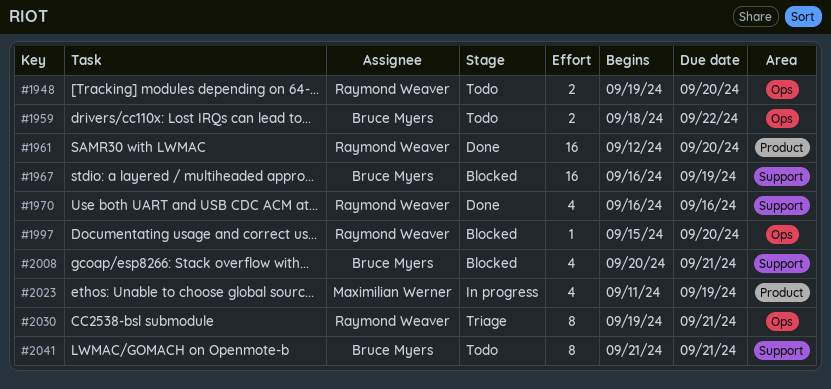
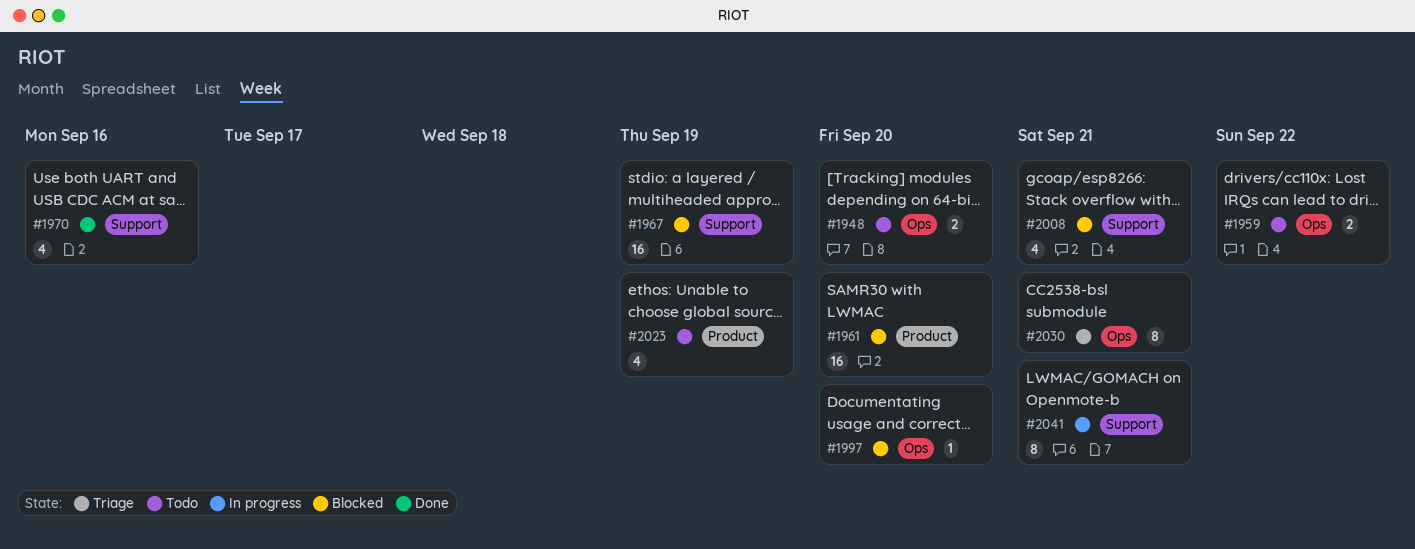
#1961, status: Done -> Blocked
#2023, status: In progress -> Todo
#2041, status: Todo -> In progress

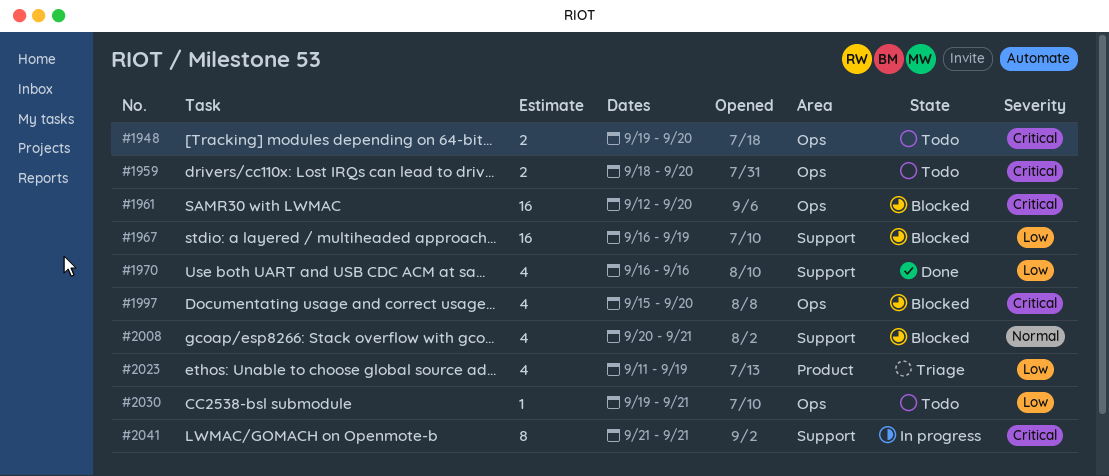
#1959, due: Sep 22 -> Sep 20
#1961, label: Product -> Ops
#1997, estimate: 1 -> 4
#2023, status: Todo -> Triage
#2030, status: Triage -> Todo
#2030, estimate: 8 -> 1

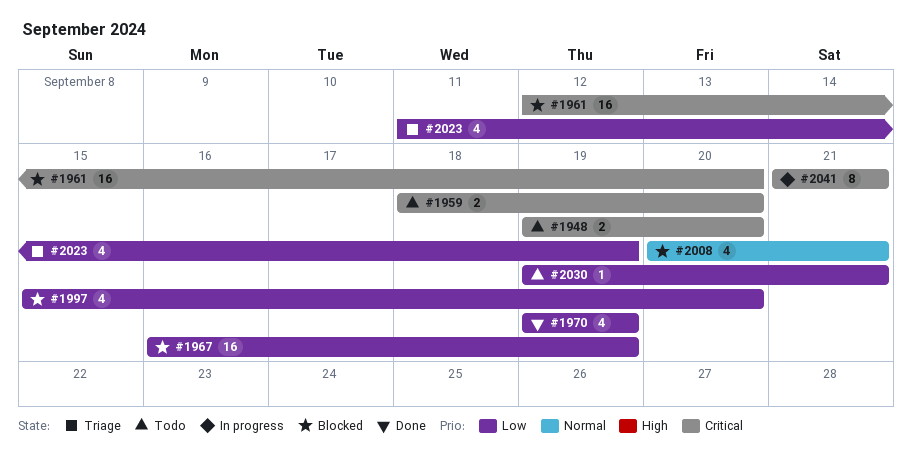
#1970, start: Sep 16 -> Sep 19
#1970, due: Sep 16 -> Sep 19
#1997, priority: Critical -> Low

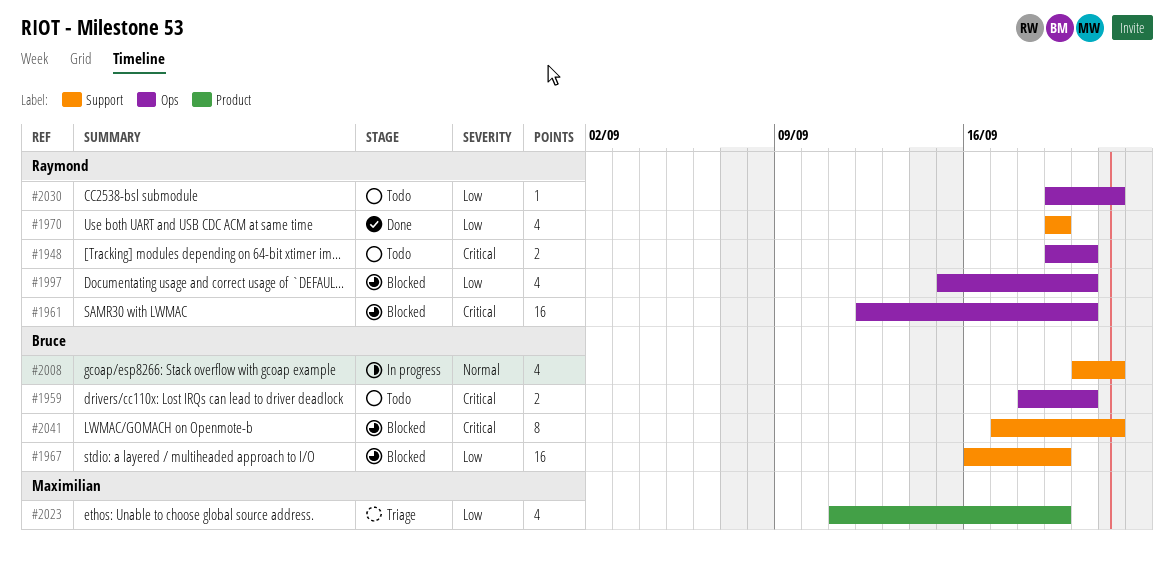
#2008, status: Blocked -> In progress
#2041, status: In progress -> Blocked
#2041, start: Sep 21 -> Sep 17

